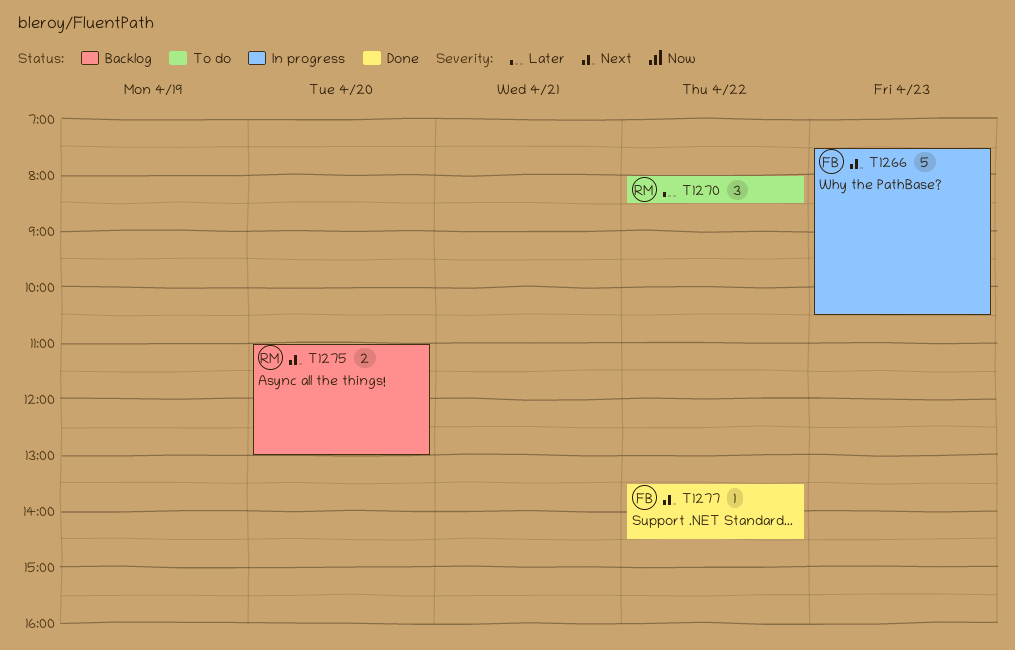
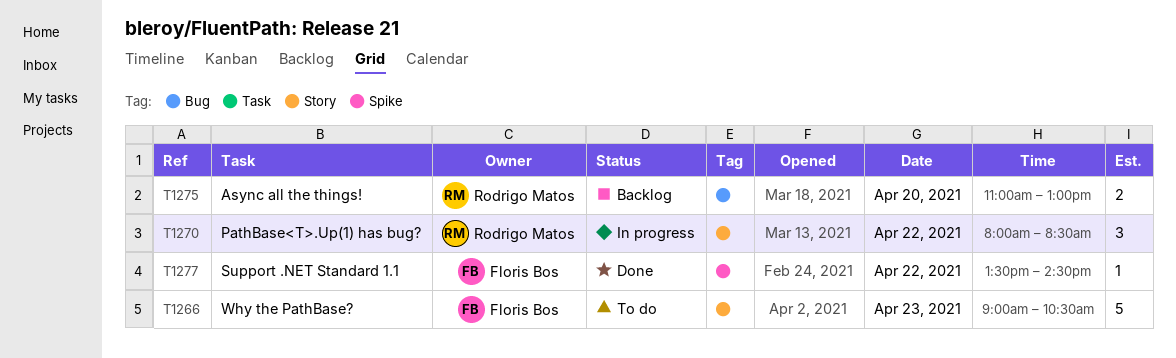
T1266, status: In progress -> To do
T1266, begins: 07:30 -> 09:00
T1270, status: To do -> In progress

